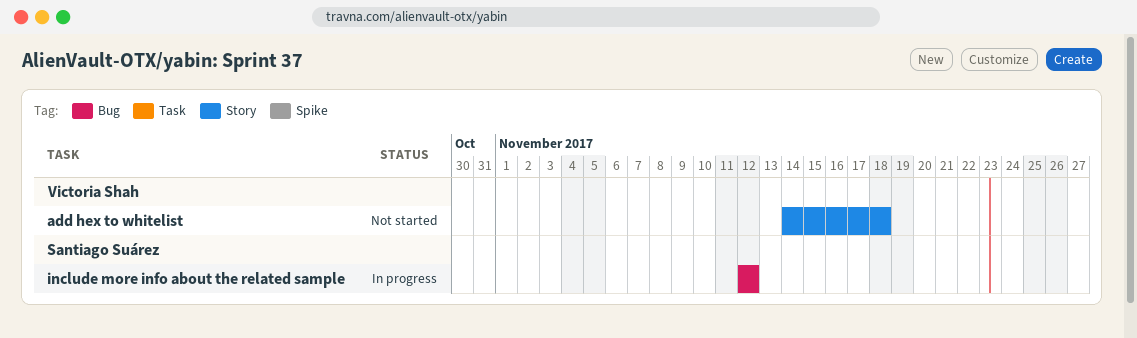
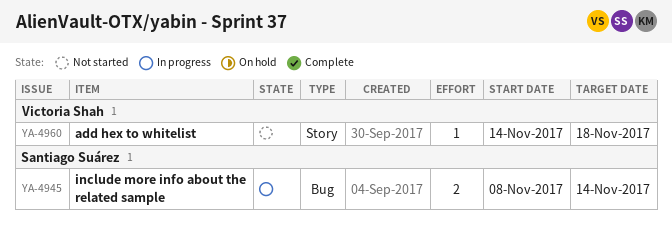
include more info about the related sample, start: Nov 12 -> Nov 8
include more info about the related sample, due: Nov 12 -> Nov 14

